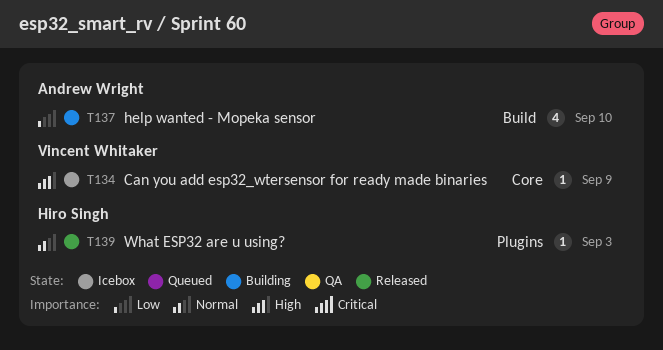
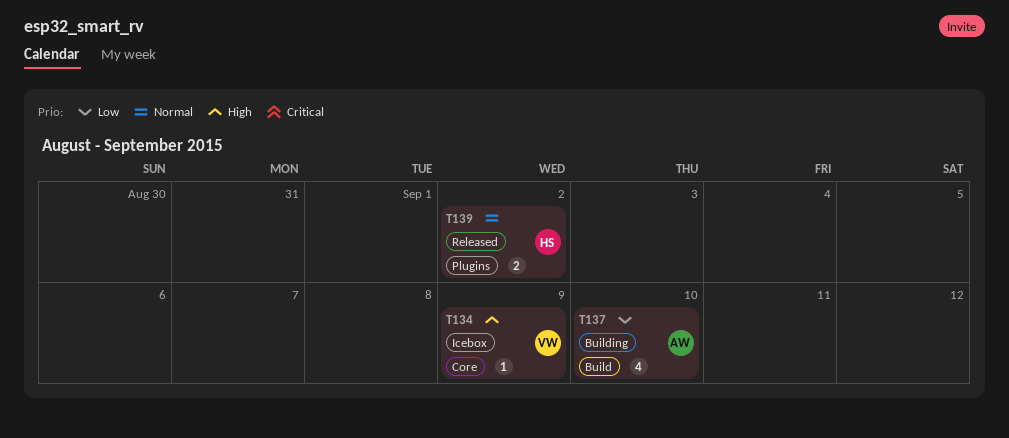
T139, estimate: 1 -> 2
T139, due: Sep 3 -> Sep 2

